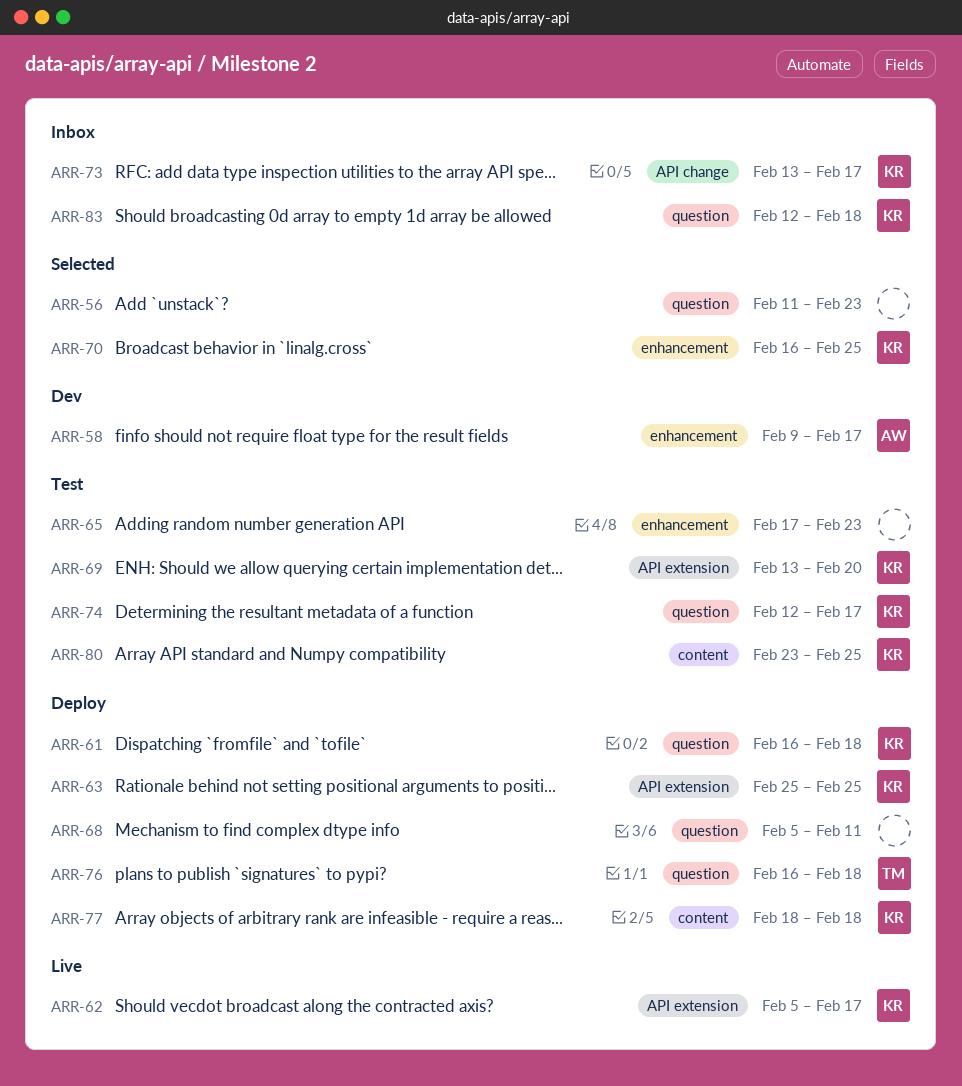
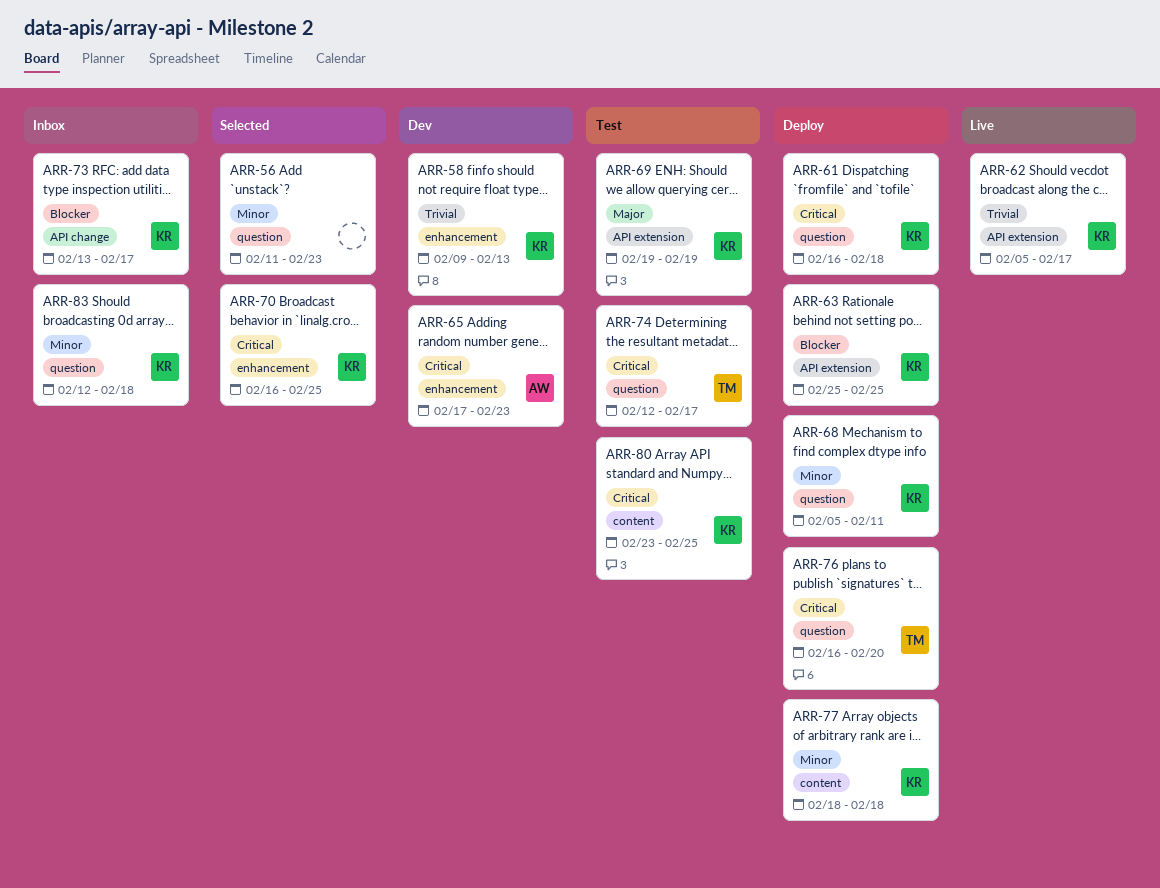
ARR-58, owner: AW -> KR
ARR-58, due: Feb 17 -> Feb 13
ARR-65, status: Test -> Dev
ARR-65, owner: none -> AW
ARR-68, owner: none -> KR
ARR-69, start: Feb 13 -> Feb 19
ARR-69, due: Feb 20 -> Feb 19
ARR-74, owner: KR -> TM
ARR-76, due: Feb 18 -> Feb 20

